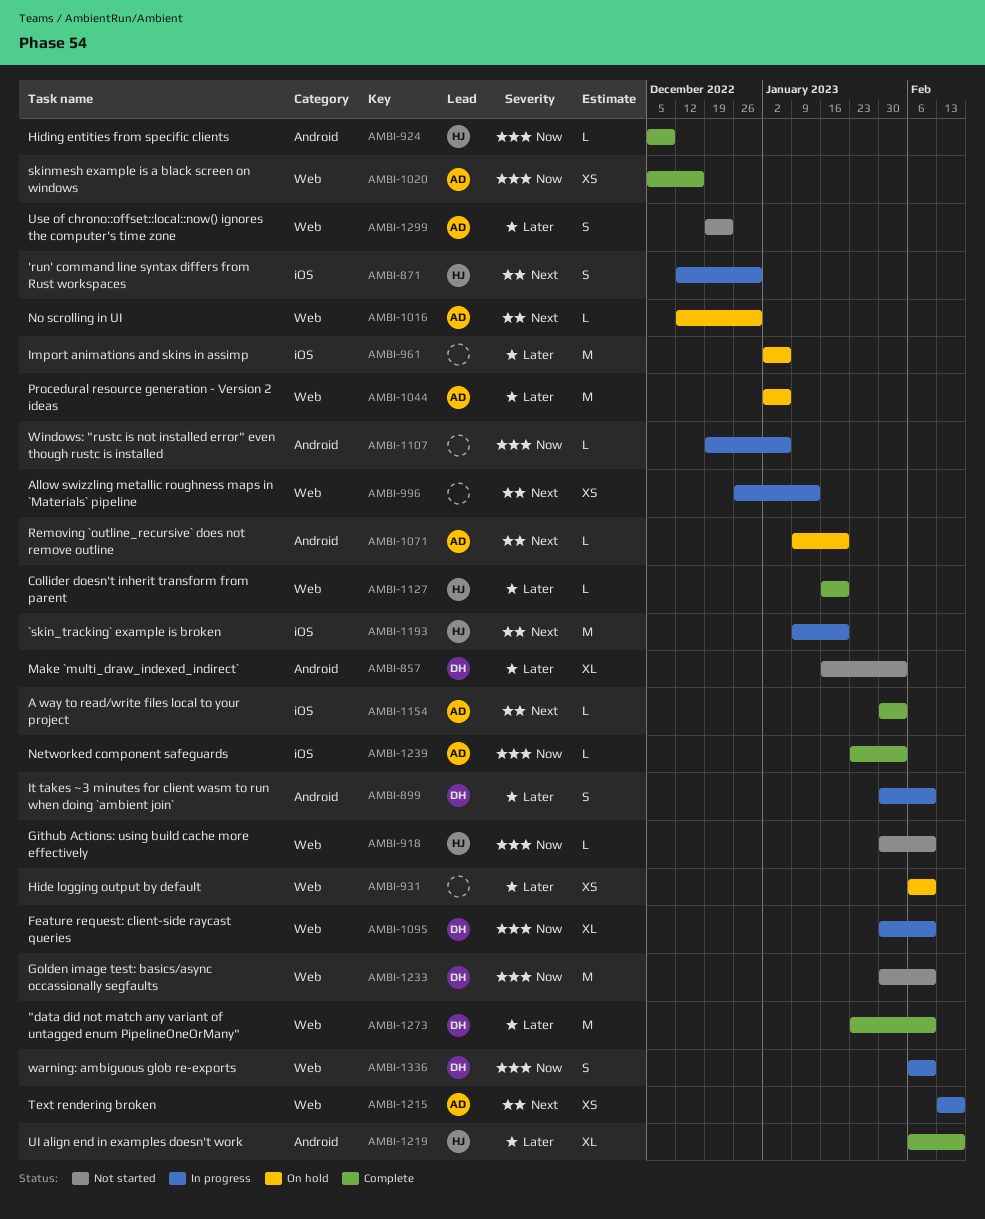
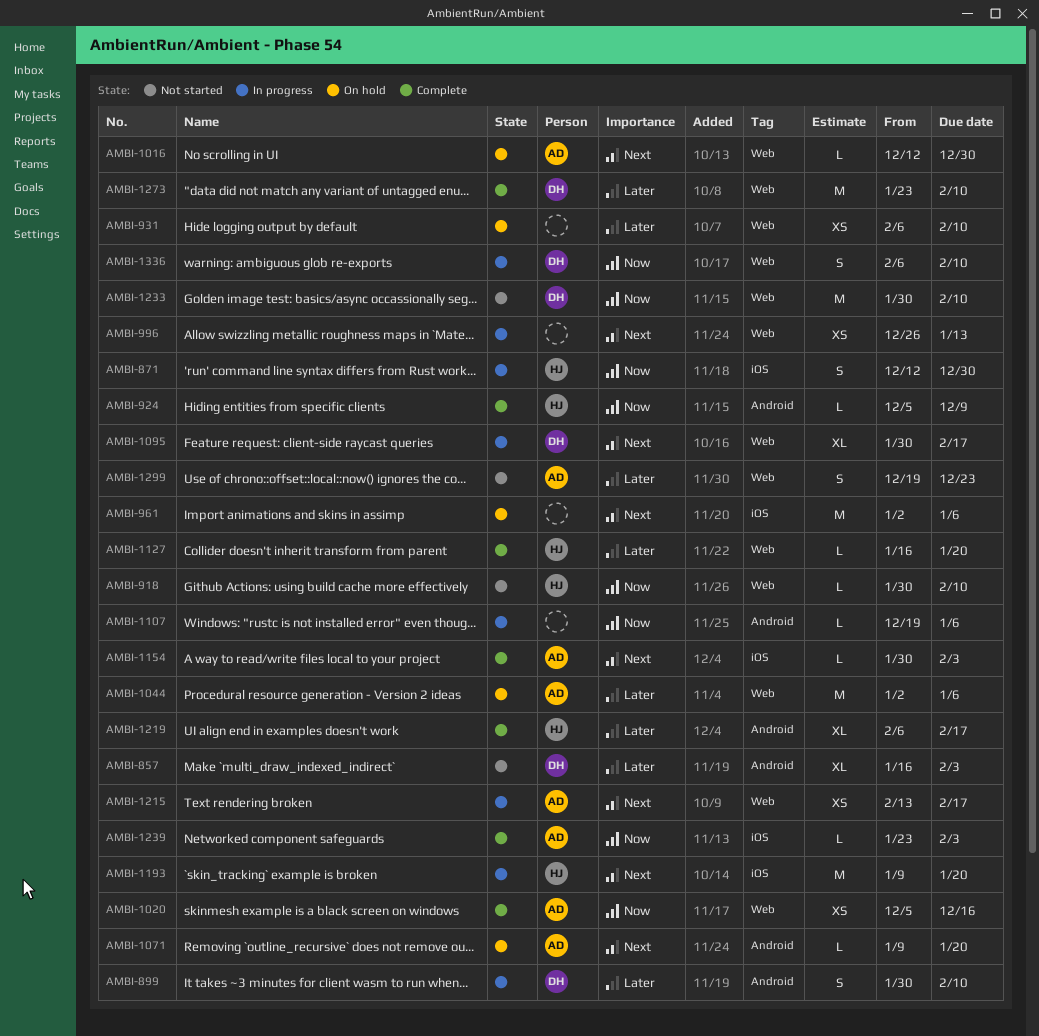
AMBI-871, priority: Next -> Now
AMBI-961, priority: Later -> Next
AMBI-1095, priority: Now -> Next
AMBI-1095, due: Feb 10 -> Feb 17

